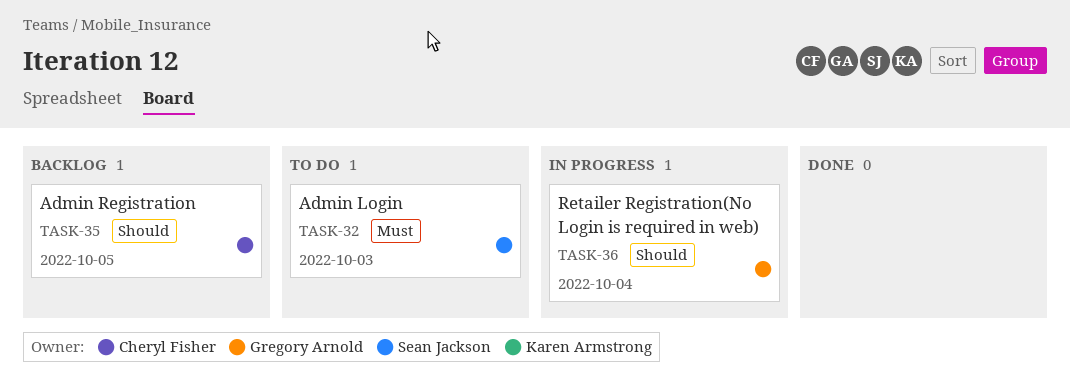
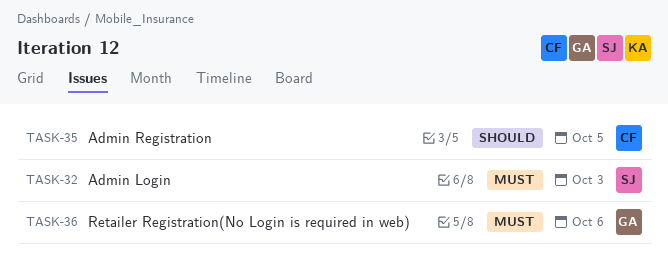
TASK-36, priority: Should -> Must
TASK-36, due: Oct 4 -> Oct 6

